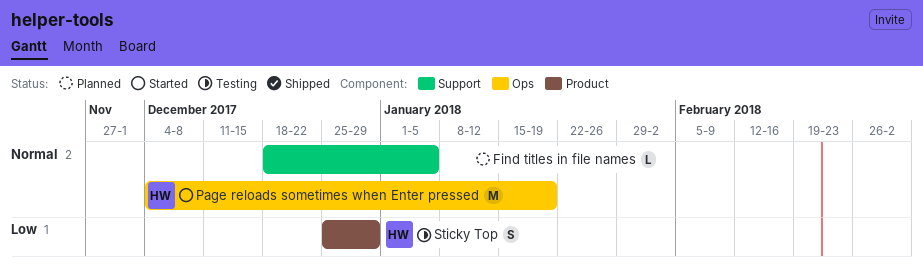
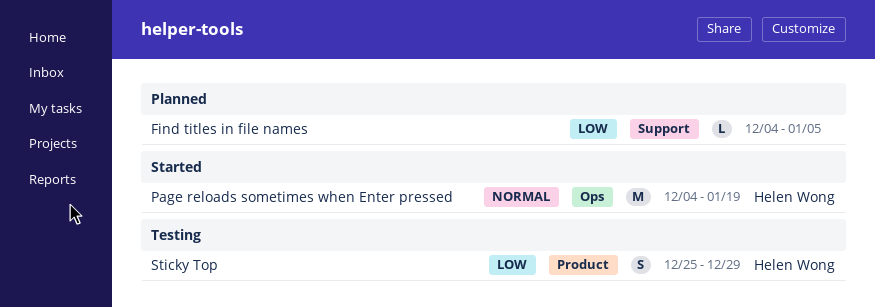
Find titles in file names, priority: Normal -> Low
Find titles in file names, start: Dec 18 -> Dec 4

